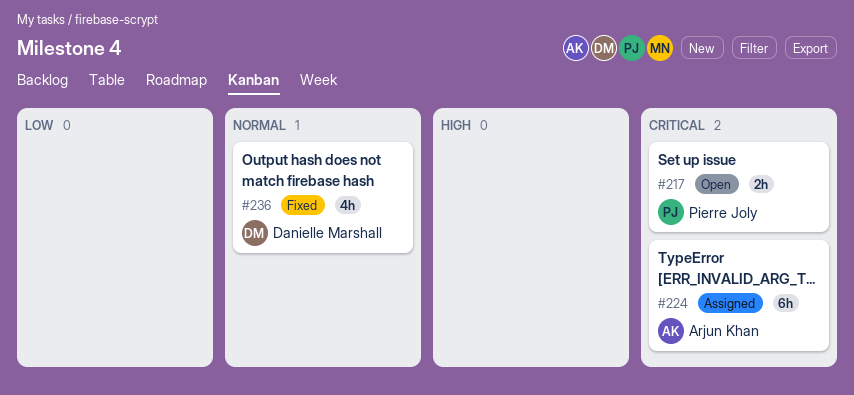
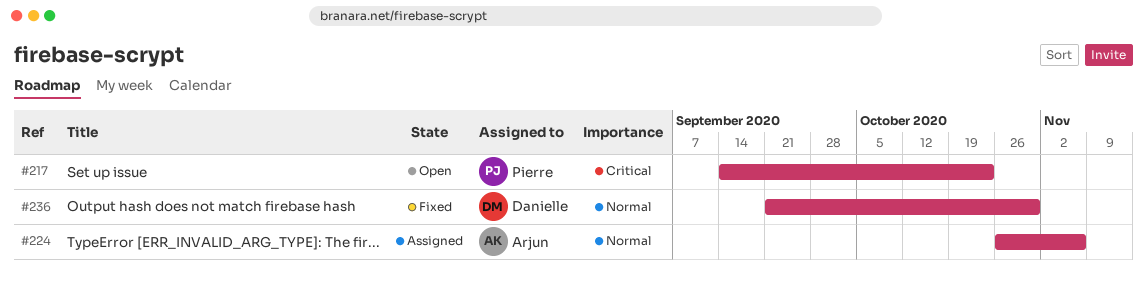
#224, priority: Critical -> Normal

